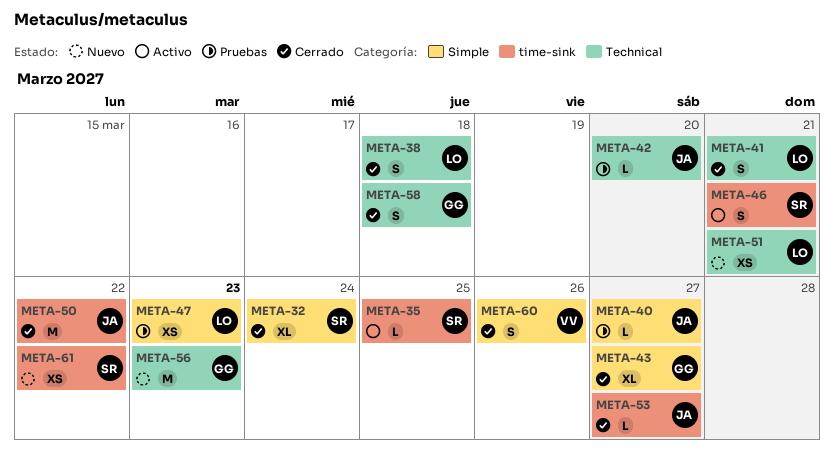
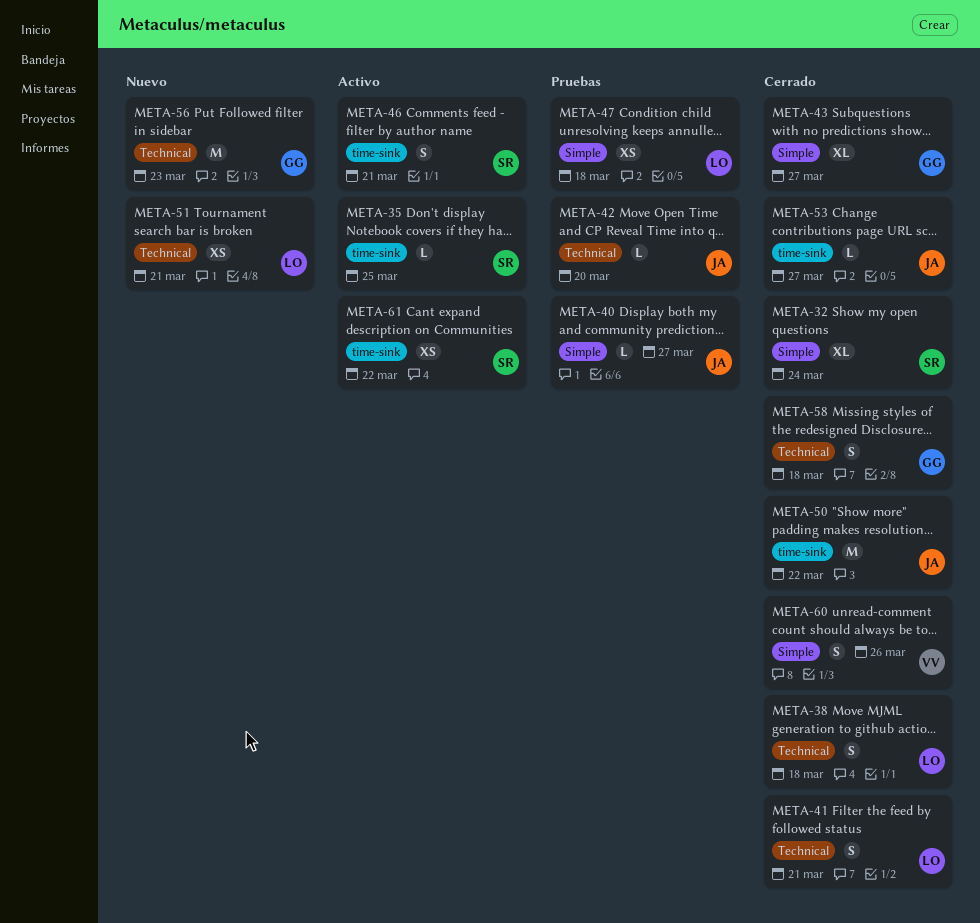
META-47, due: Mar 23 -> Mar 18
META-61, status: Nuevo -> Activo

